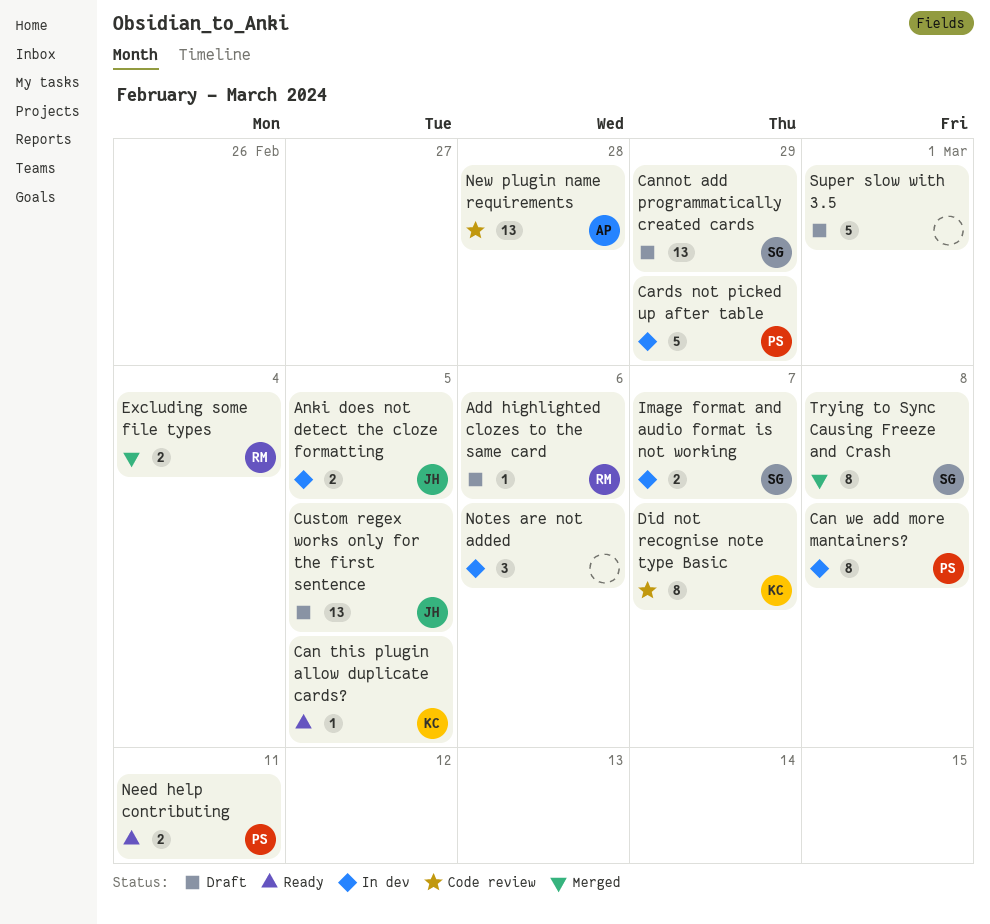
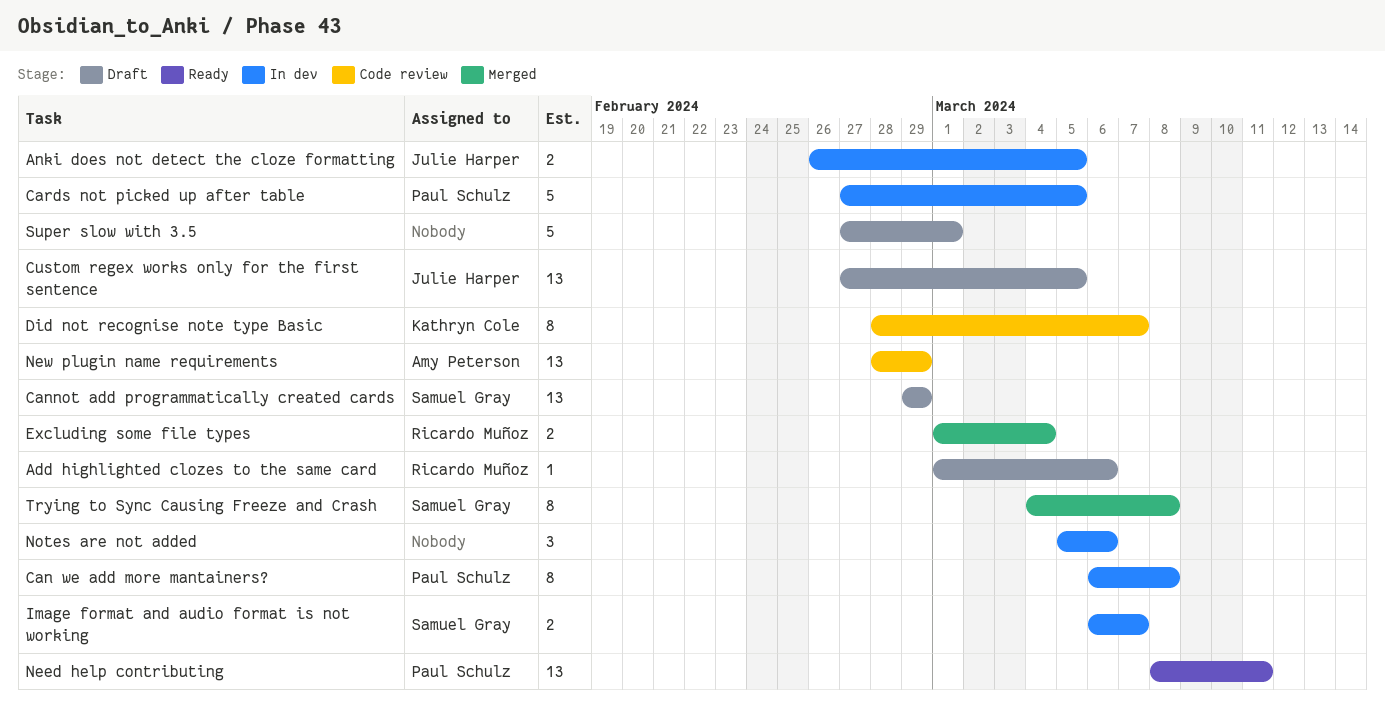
Can this plugin allow duplicate cards?: present -> none
Cards not picked up after table, due: Feb 29 -> Mar 5
Need help contributing, estimate: 2 -> 13
New plugin name requirements, due: Feb 28 -> Feb 29

